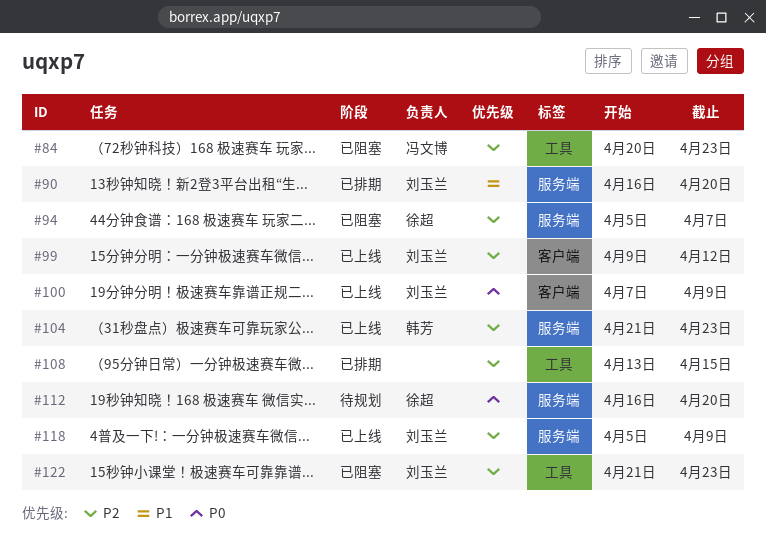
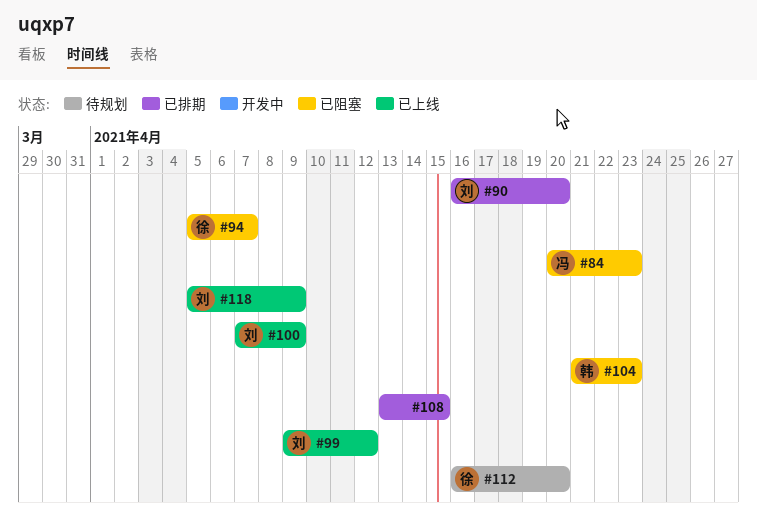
#104, status: 已上线 -> 已阻塞
#122: present -> none

